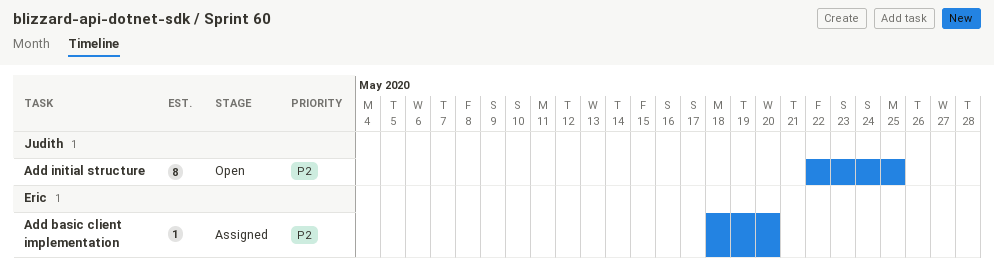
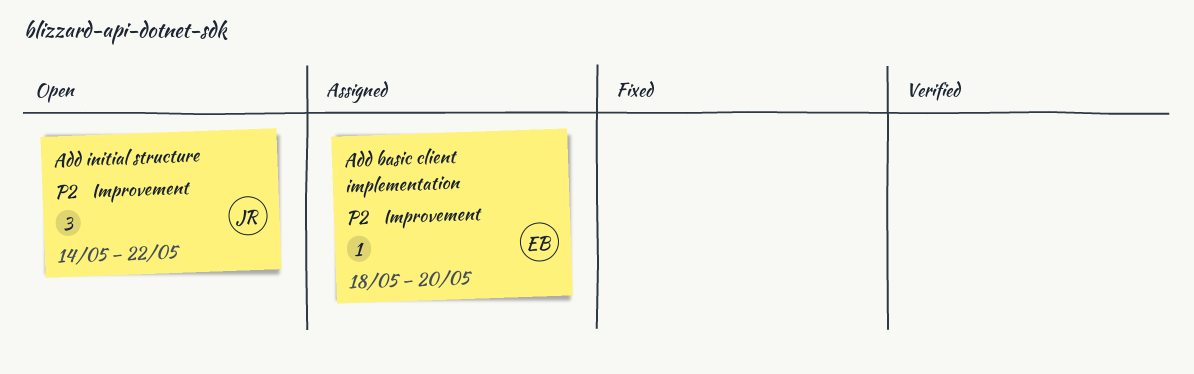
Add initial structure, estimate: 8 -> 3
Add initial structure, start: May 22 -> May 14
Add initial structure, due: May 25 -> May 22

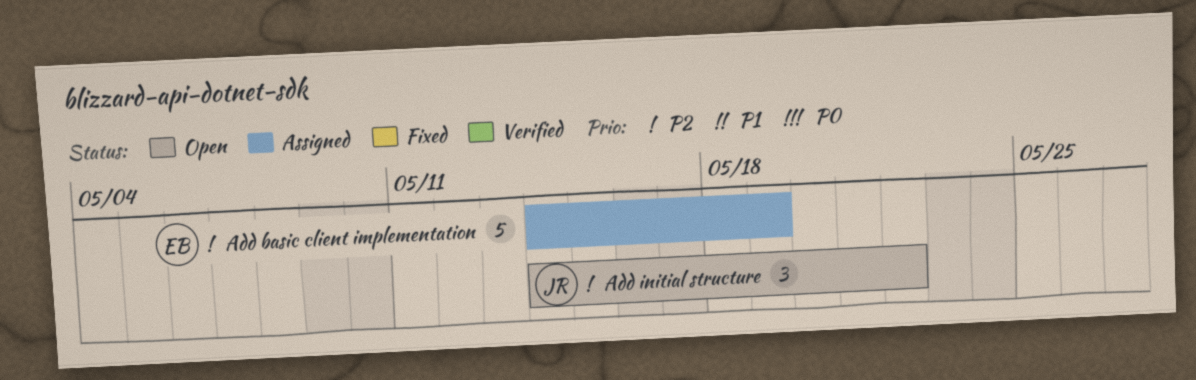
Add basic client implementation, estimate: 1 -> 5
Add basic client implementation, start: May 18 -> May 14
Add basic client implementation, due: May 20 -> May 19

